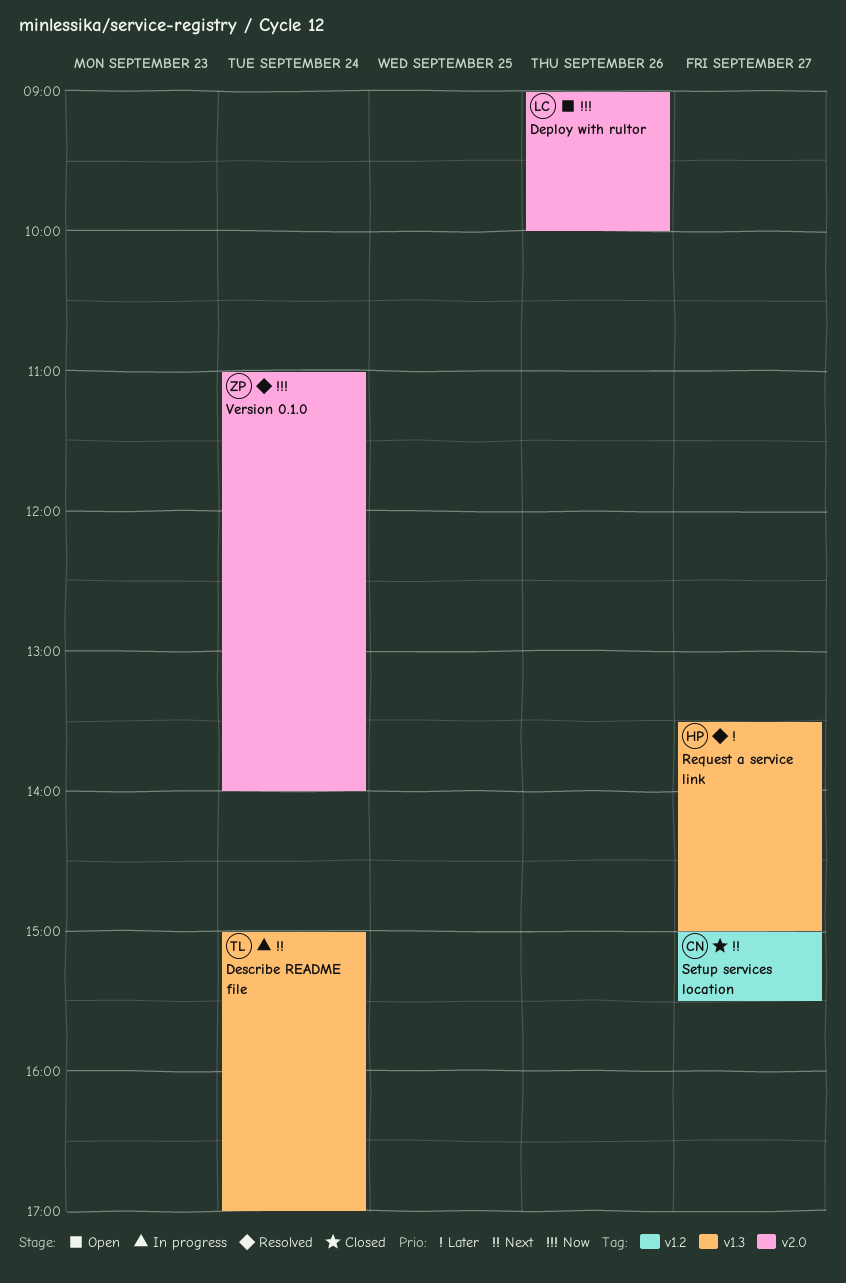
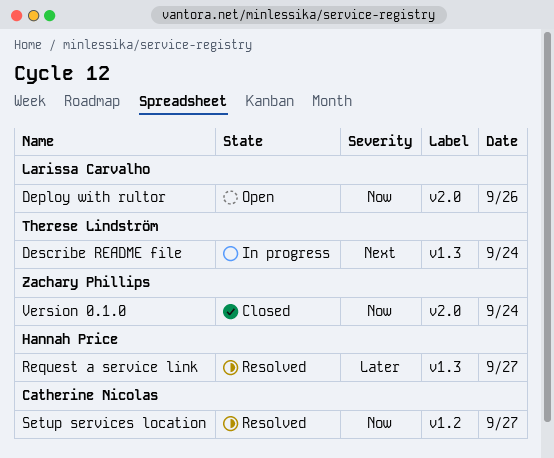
Setup services location, status: Closed -> Resolved
Setup services location, priority: Next -> Now
Version 0.1.0, status: Resolved -> Closed

